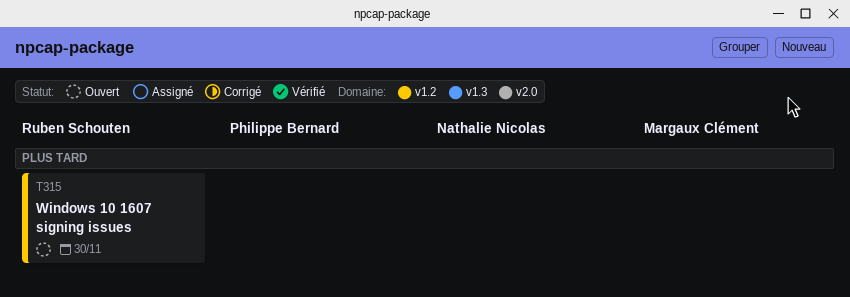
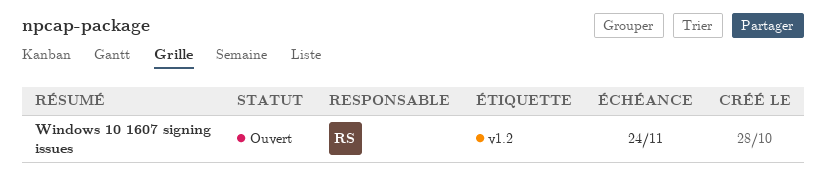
Windows 10 1607 signing issues, due: Nov 30 -> Nov 24

